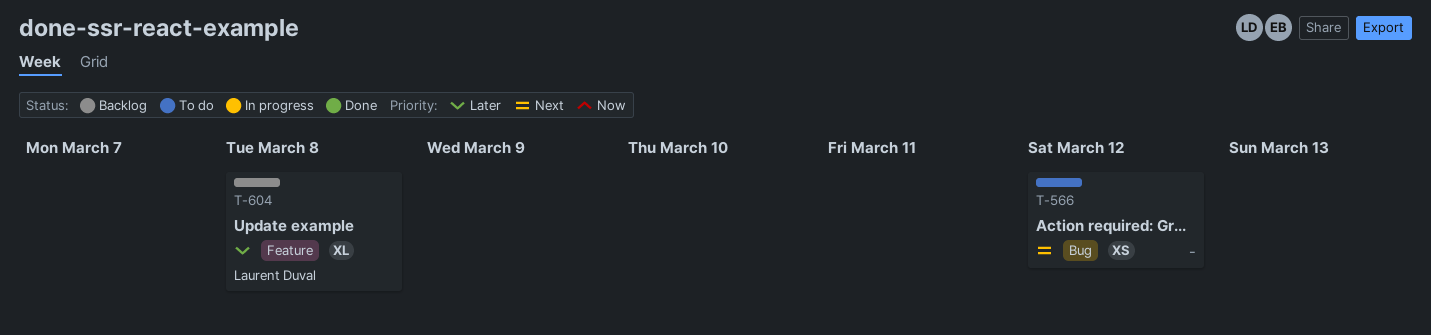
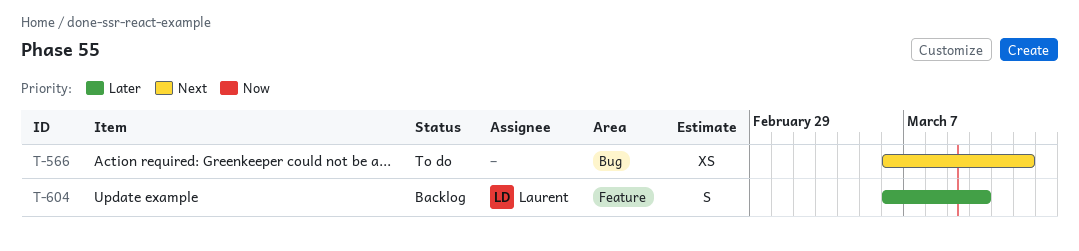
T-604, estimate: XL -> S
T-604, due: Mar 8 -> Mar 10

